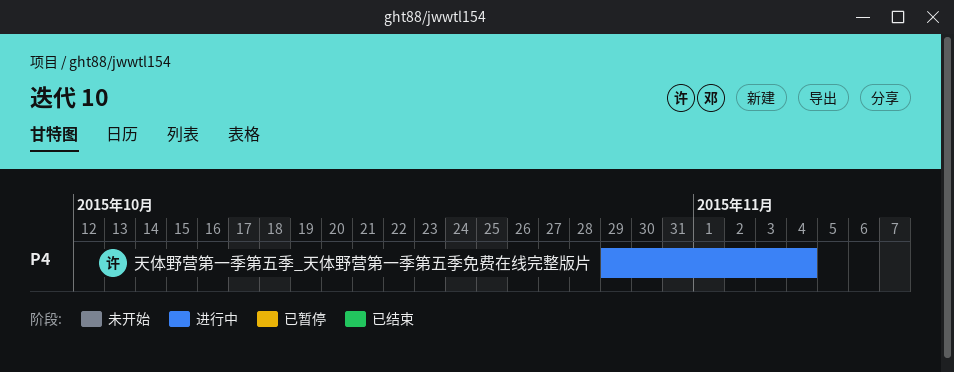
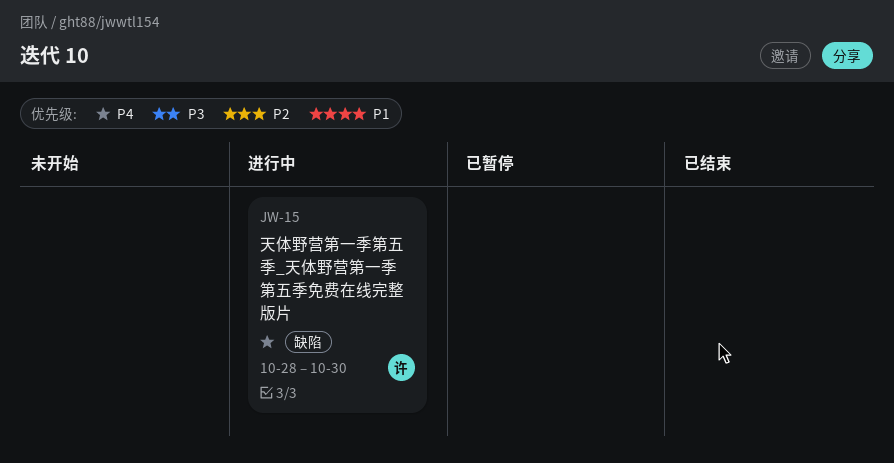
天体野营第一季第五季_天体野营第一季第五季免费在线完整版片, start: Oct 29 -> Oct 28
天体野营第一季第五季_天体野营第一季第五季免费在线完整版片, due: Nov 4 -> Oct 30

